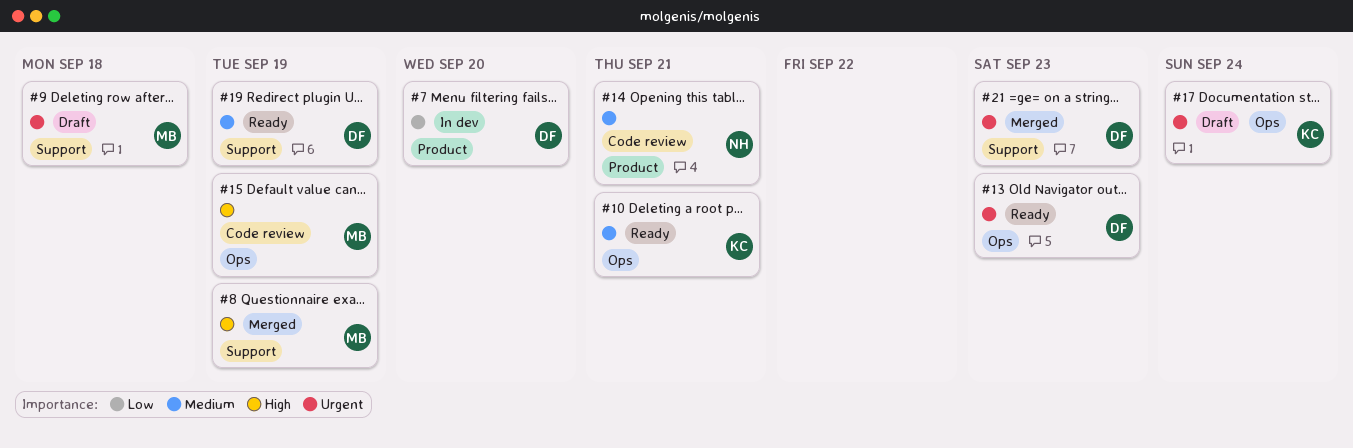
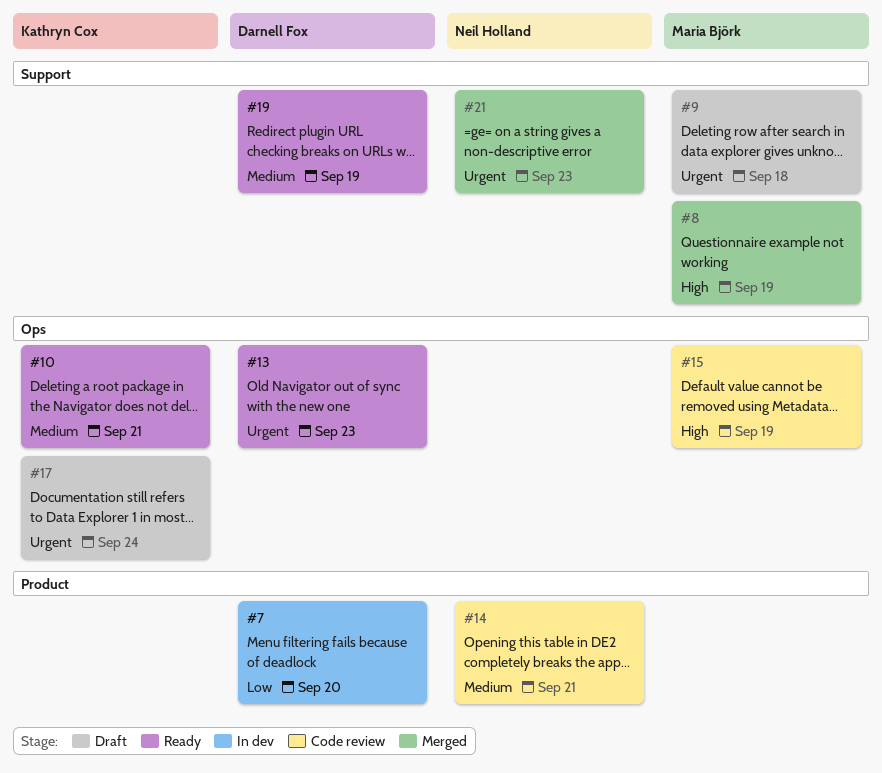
#21, owner: Darnell Fox -> Neil Holland

